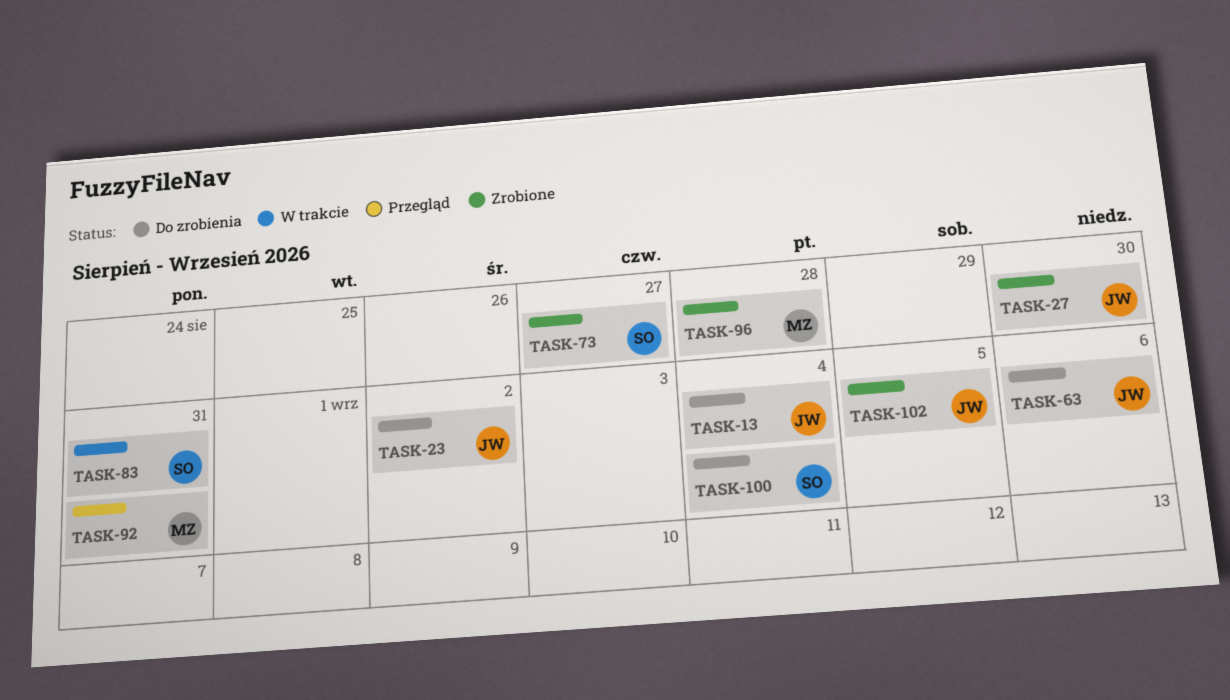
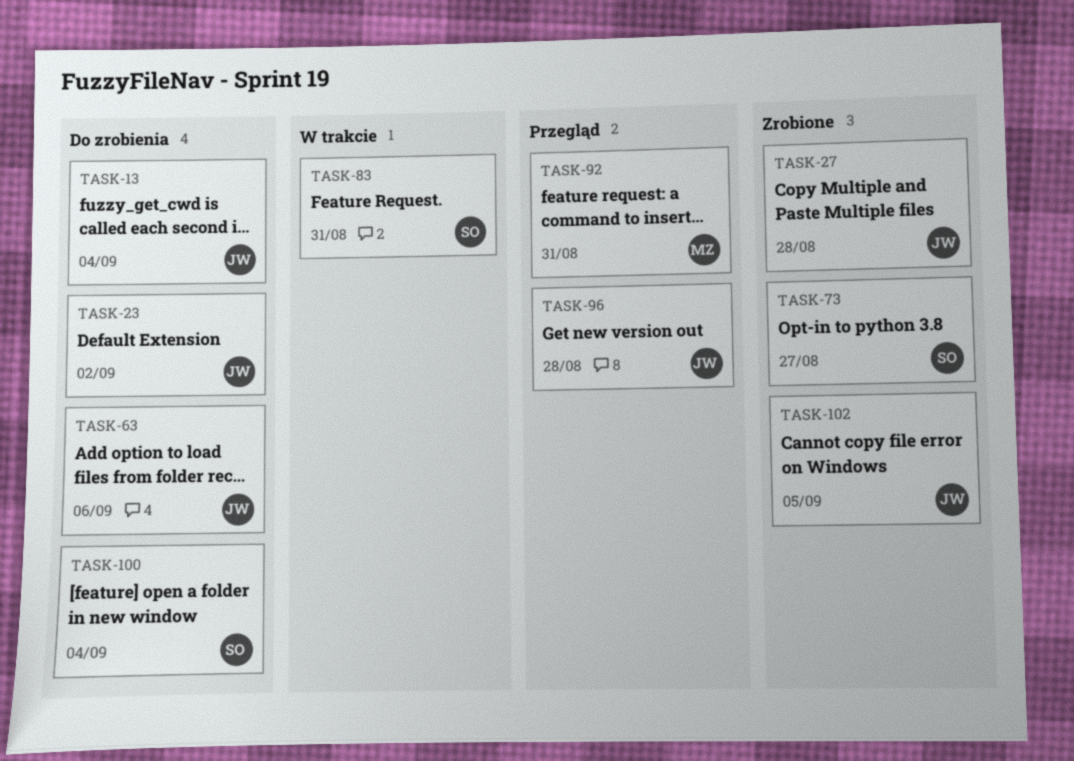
TASK-27, due: Aug 30 -> Aug 28
TASK-96, status: Zrobione -> Przegląd
TASK-96, owner: MZ -> JW

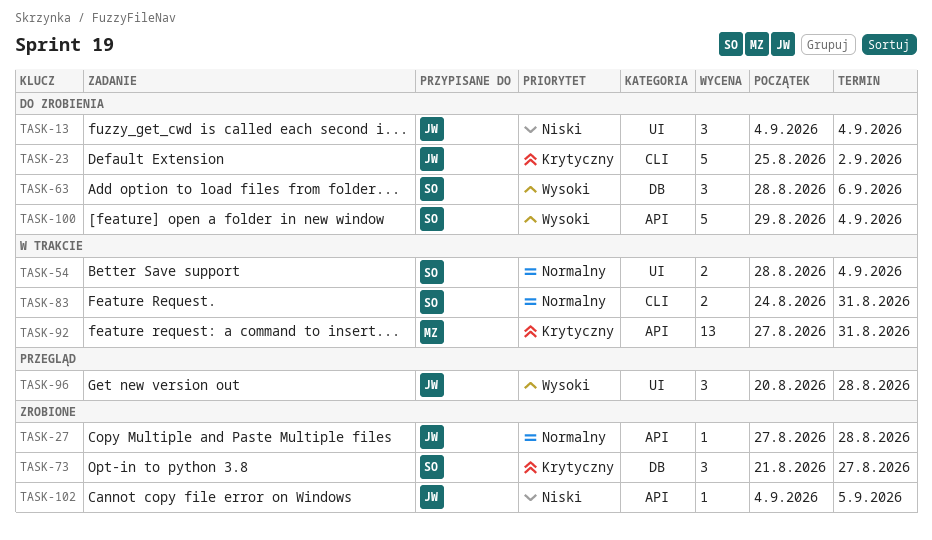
TASK-54: none -> present
TASK-63, owner: JW -> SO
TASK-92, status: Przegląd -> W trakcie

